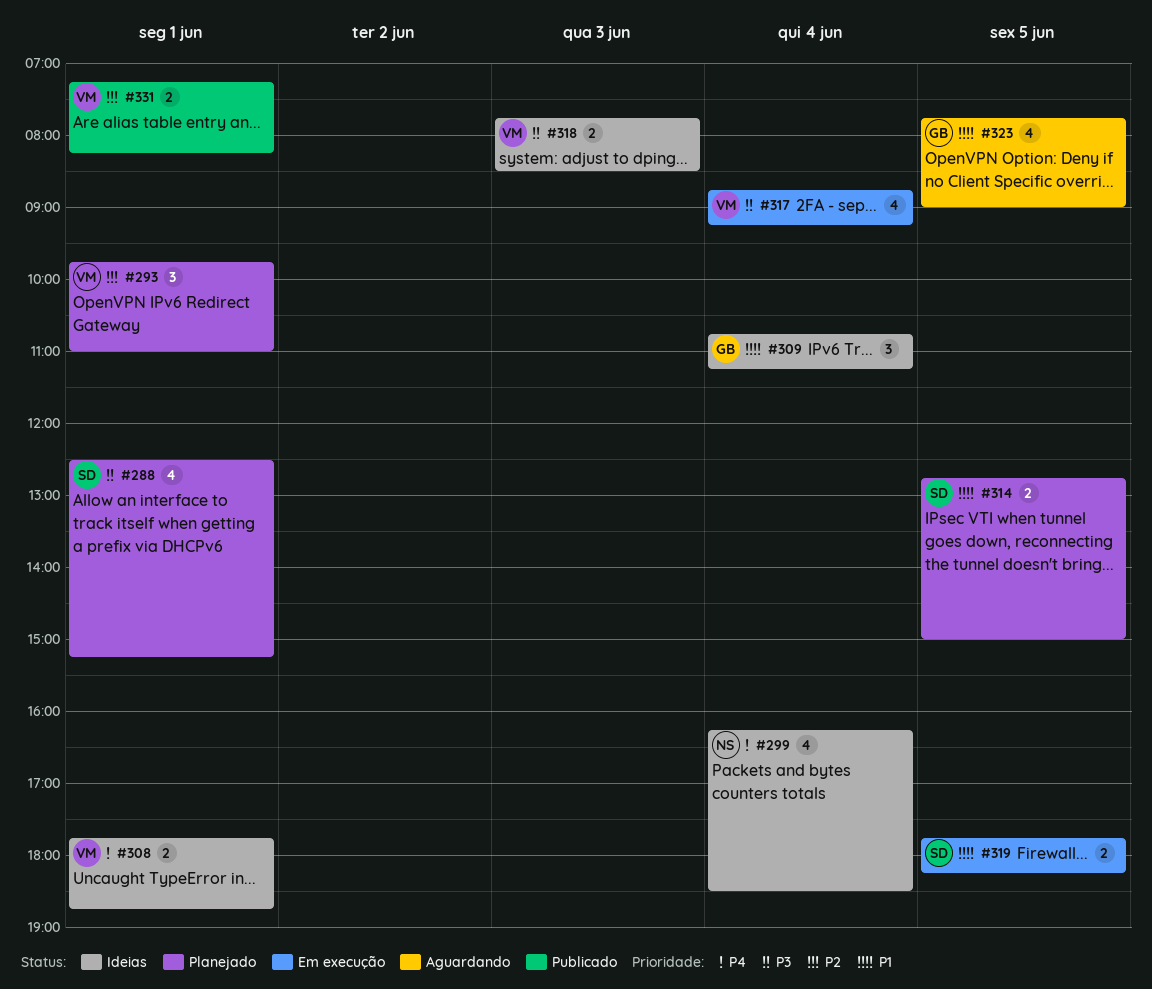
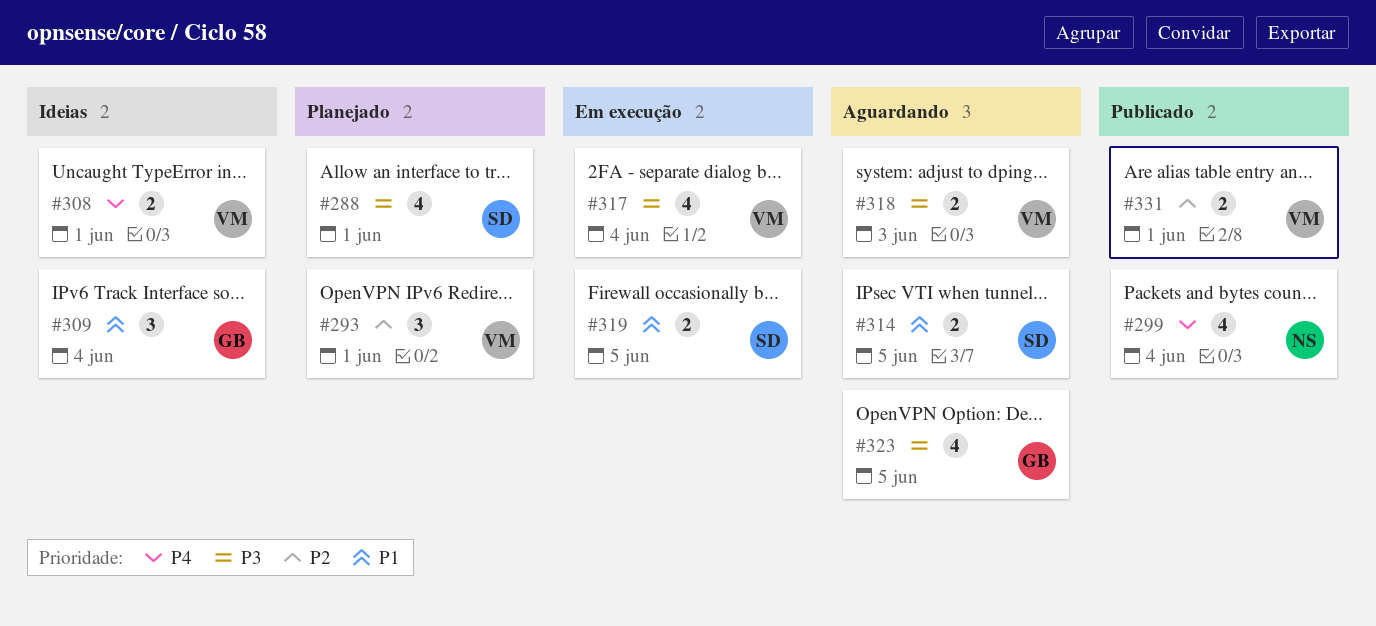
#299, status: Ideias -> Publicado
#314, status: Planejado -> Aguardando
#318, status: Ideias -> Aguardando
#323, priority: P1 -> P3

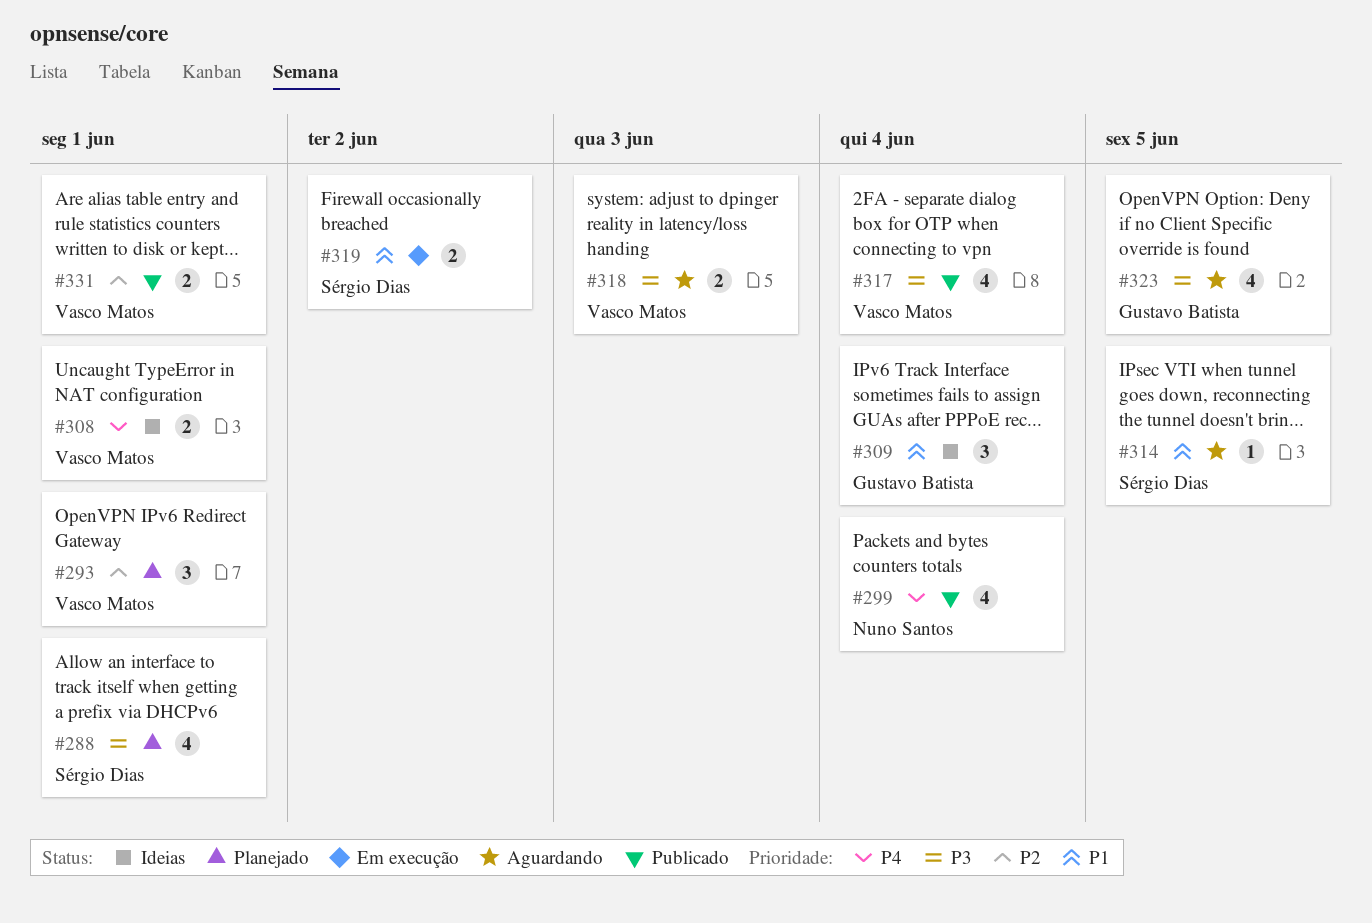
#314, estimate: 2 -> 1
#317, status: Em execução -> Publicado
#319, day: Jun 5 -> Jun 2

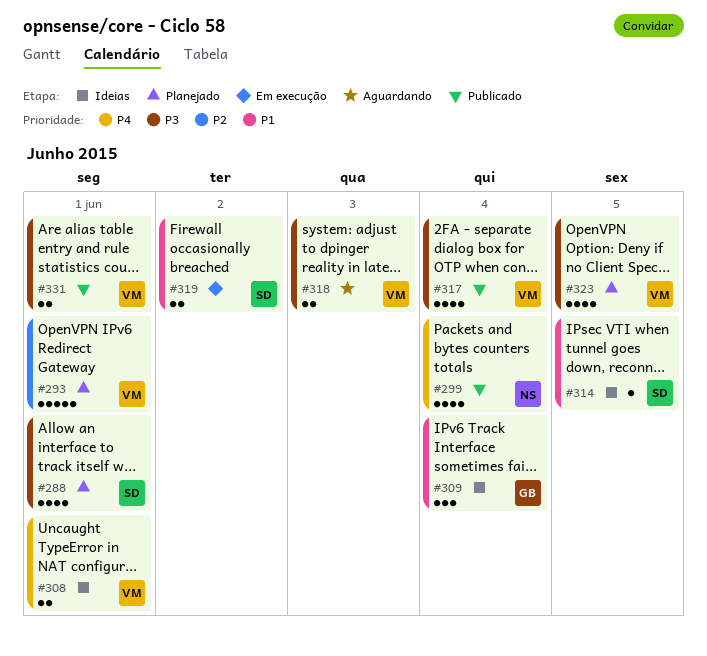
#293, estimate: 3 -> 5
#314, status: Aguardando -> Ideias
#323, status: Aguardando -> Planejado
#323, owner: Gustavo Batista -> Vasco Matos
#331, priority: P2 -> P3

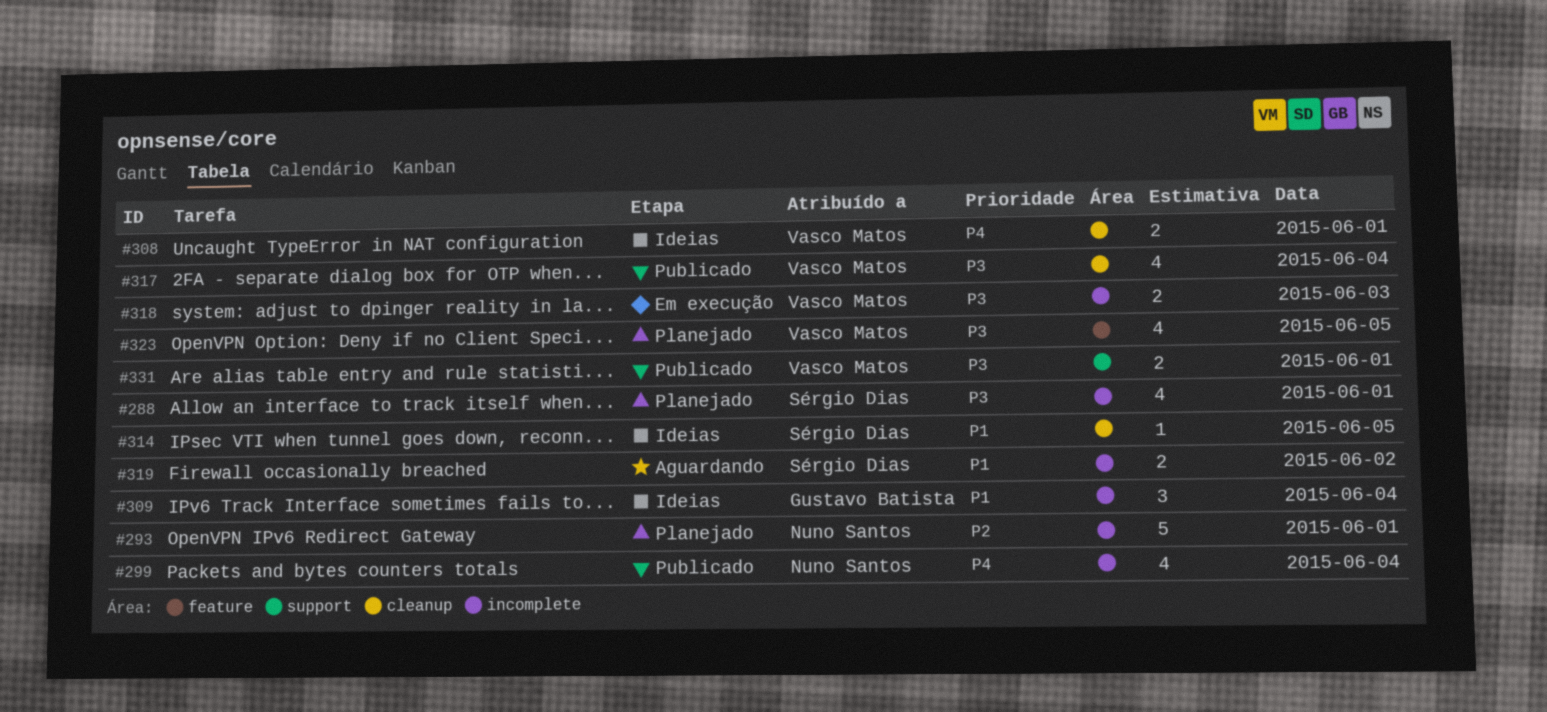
#293, owner: Vasco Matos -> Nuno Santos
#318, status: Aguardando -> Em execução
#319, status: Em execução -> Aguardando

